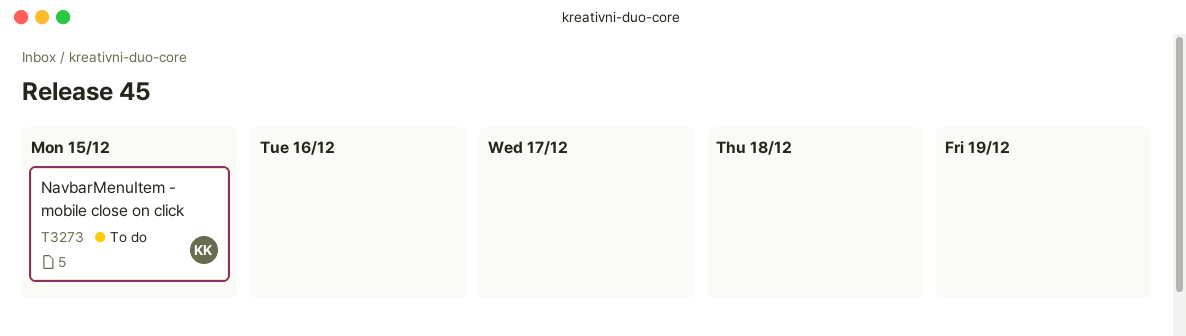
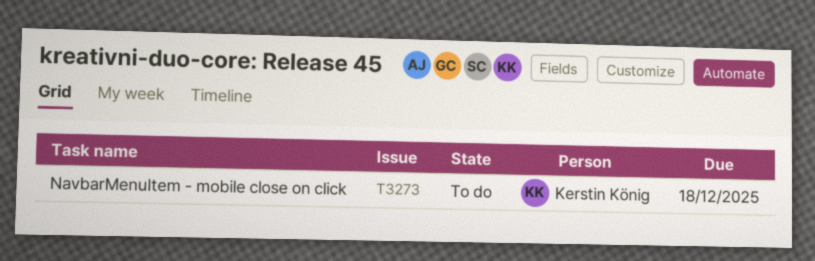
T3273, due: Dec 15 -> Dec 18

